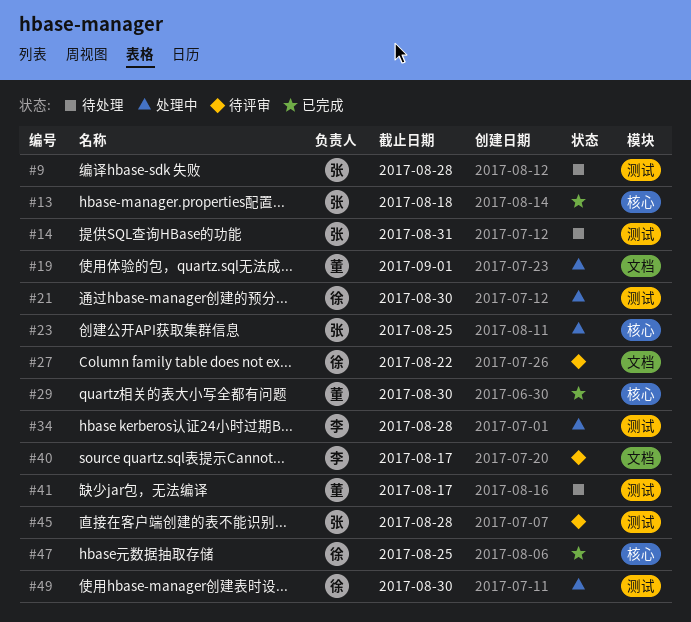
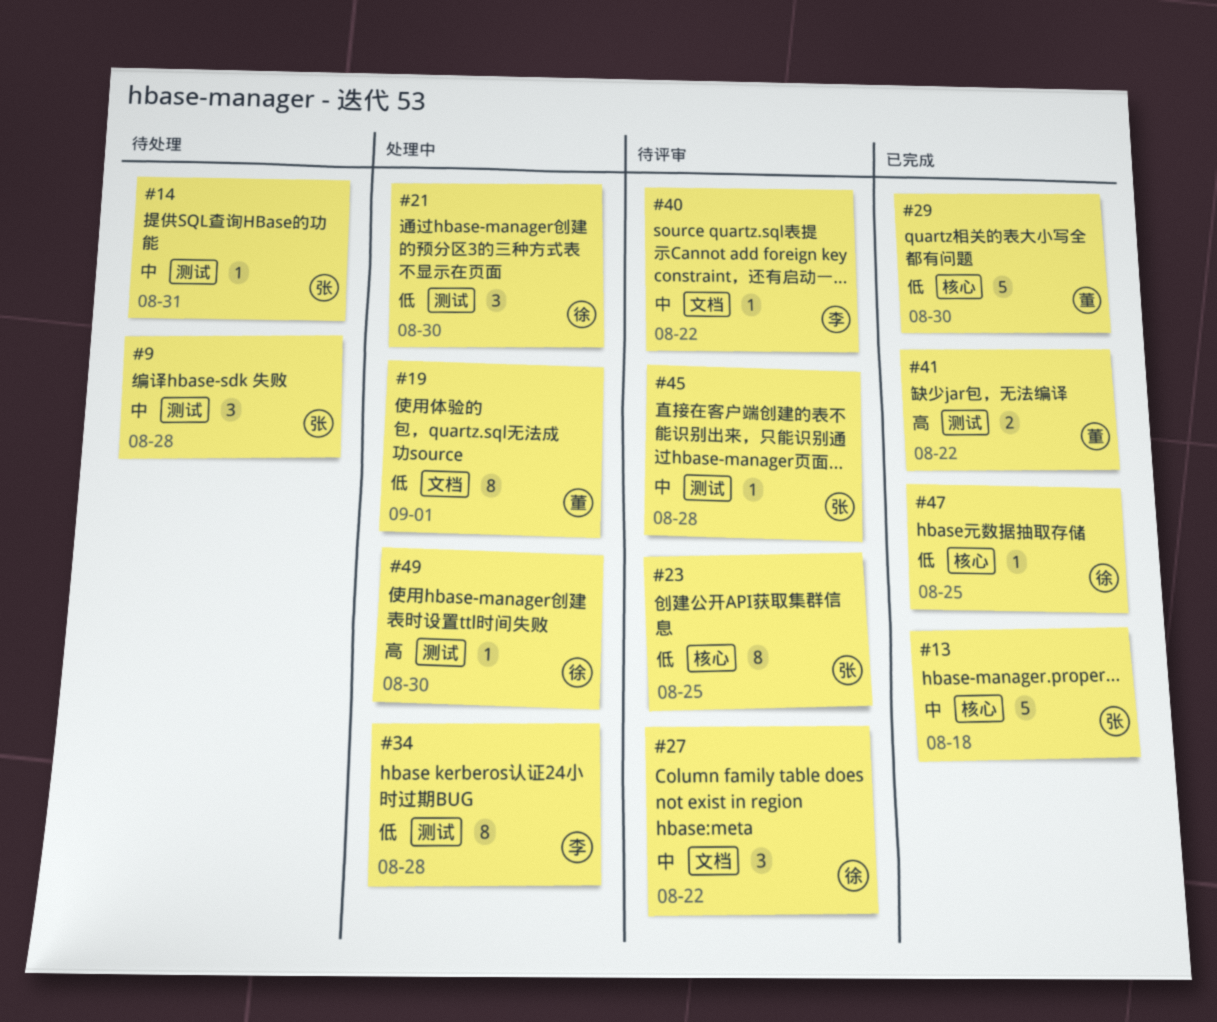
#23, status: 处理中 -> 待评审
#40, due: Aug 17 -> Aug 22
#41, status: 待处理 -> 已完成
#41, due: Aug 17 -> Aug 22

